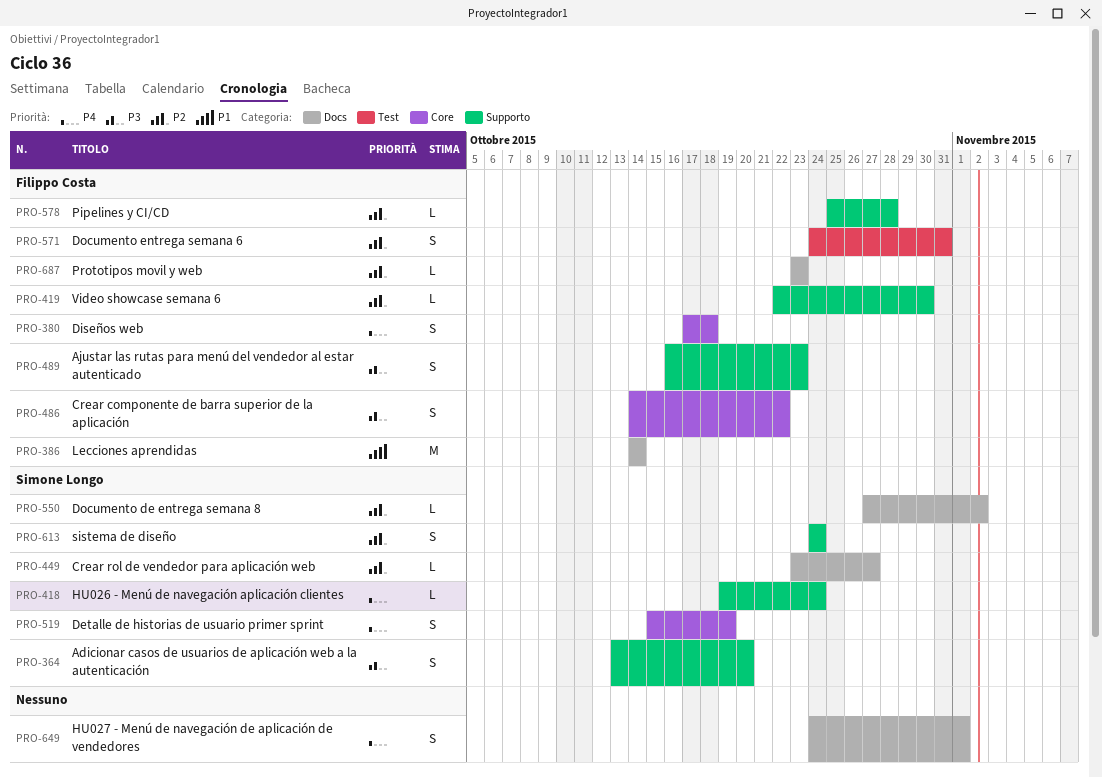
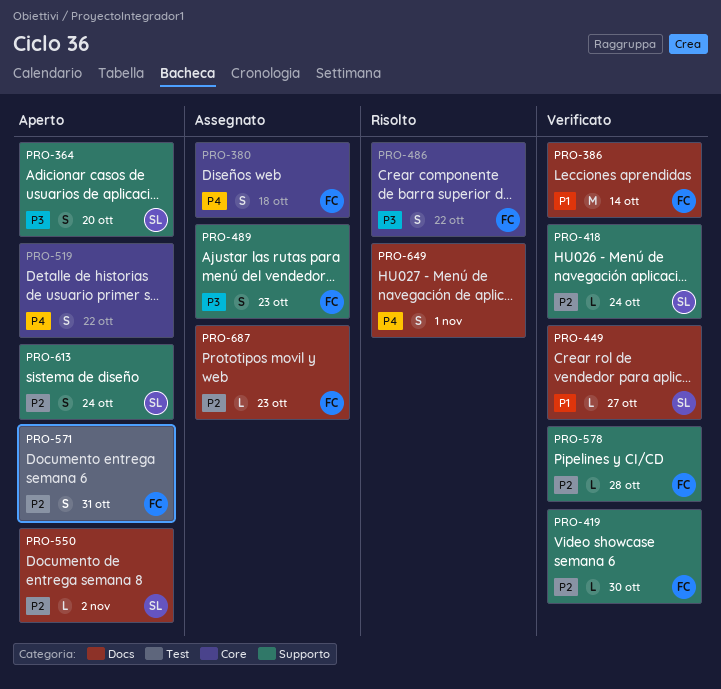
PRO-418, priority: P4 -> P2
PRO-449, priority: P2 -> P1
PRO-519, owner: Simone Longo -> none
PRO-519, due: Oct 19 -> Oct 22

